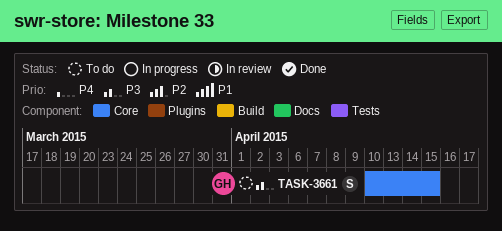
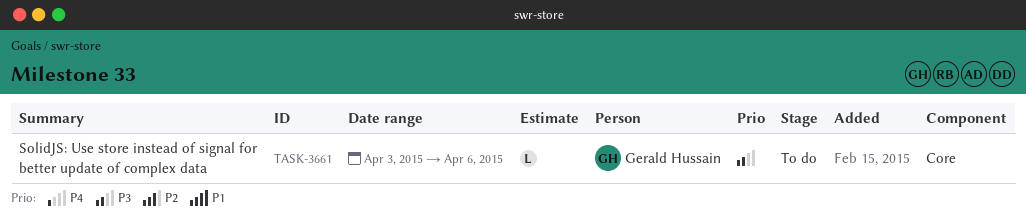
TASK-3661, estimate: S -> L
TASK-3661, start: Apr 10 -> Apr 3
TASK-3661, due: Apr 15 -> Apr 6

